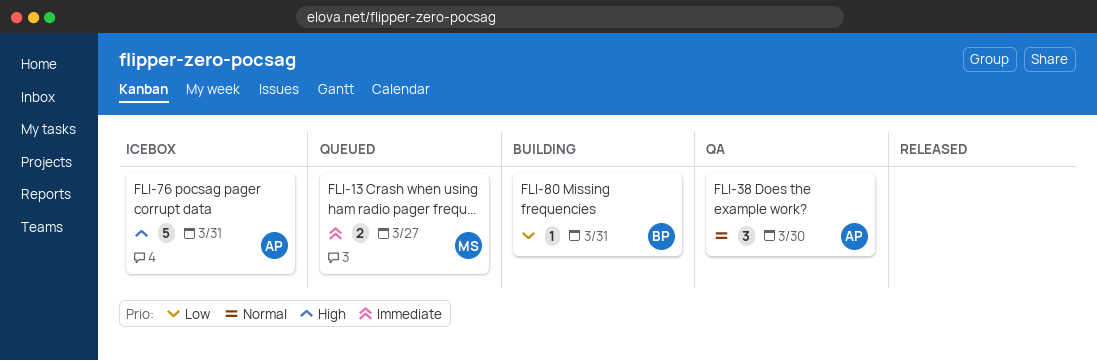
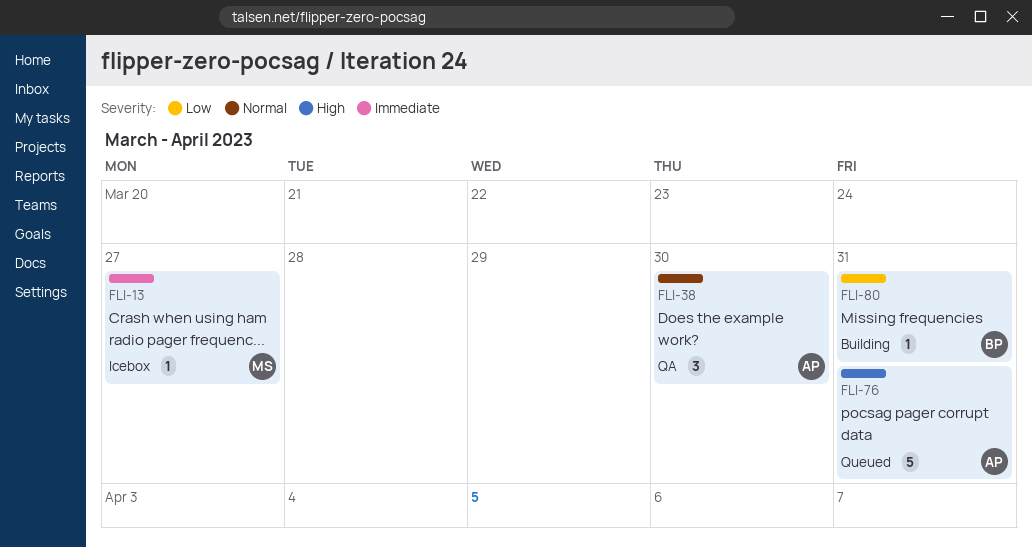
FLI-13, status: Queued -> Icebox
FLI-13, estimate: 2 -> 1
FLI-76, status: Icebox -> Queued

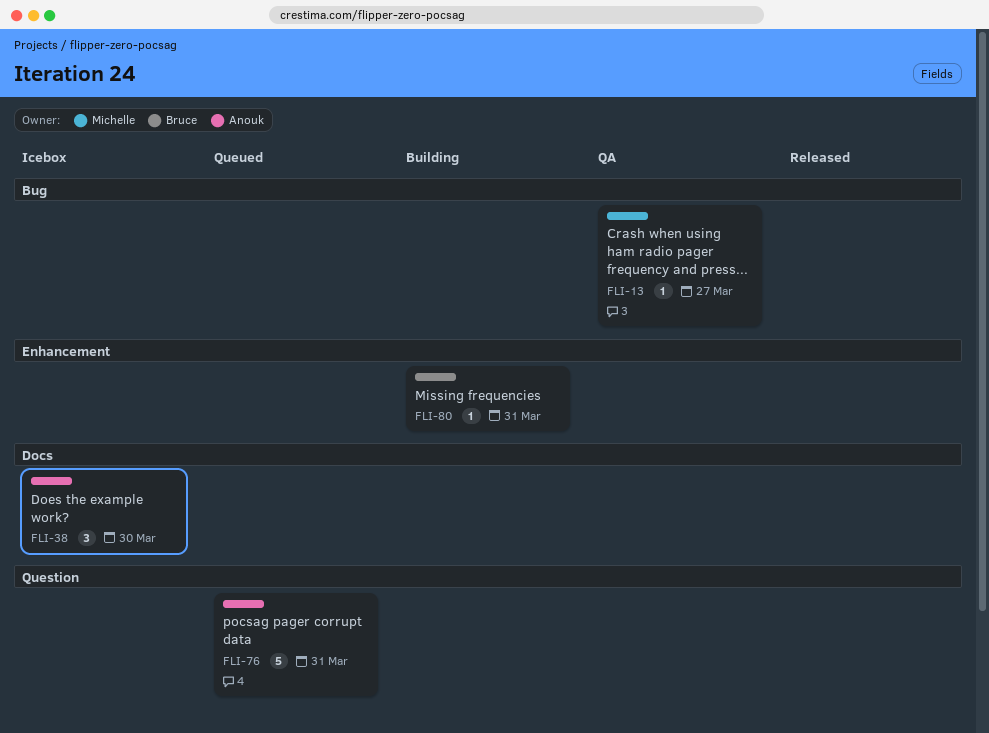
FLI-13, status: Icebox -> QA
FLI-38, status: QA -> Icebox

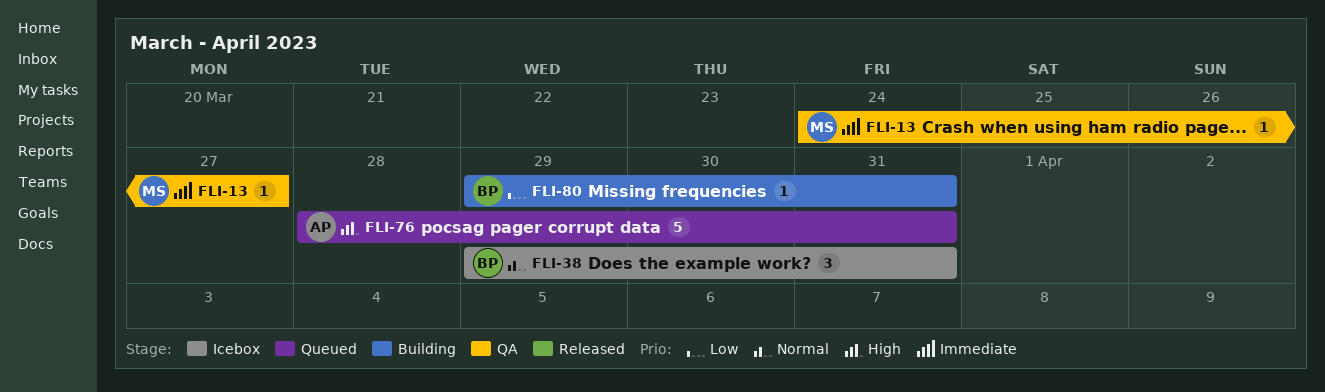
FLI-38, owner: Anouk -> Bruce
FLI-38, due: Mar 30 -> Mar 31

